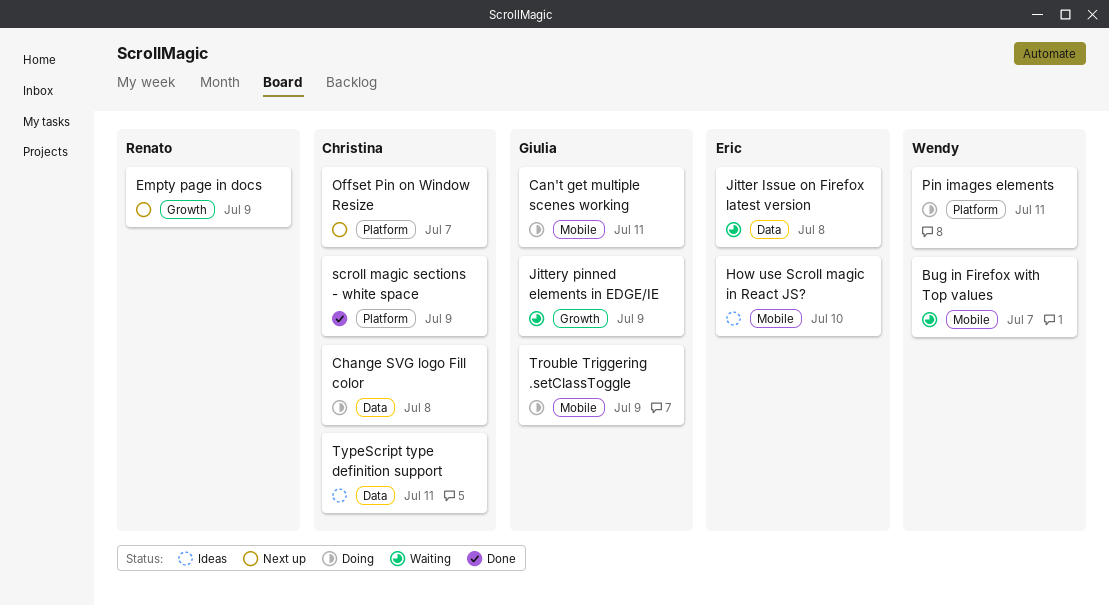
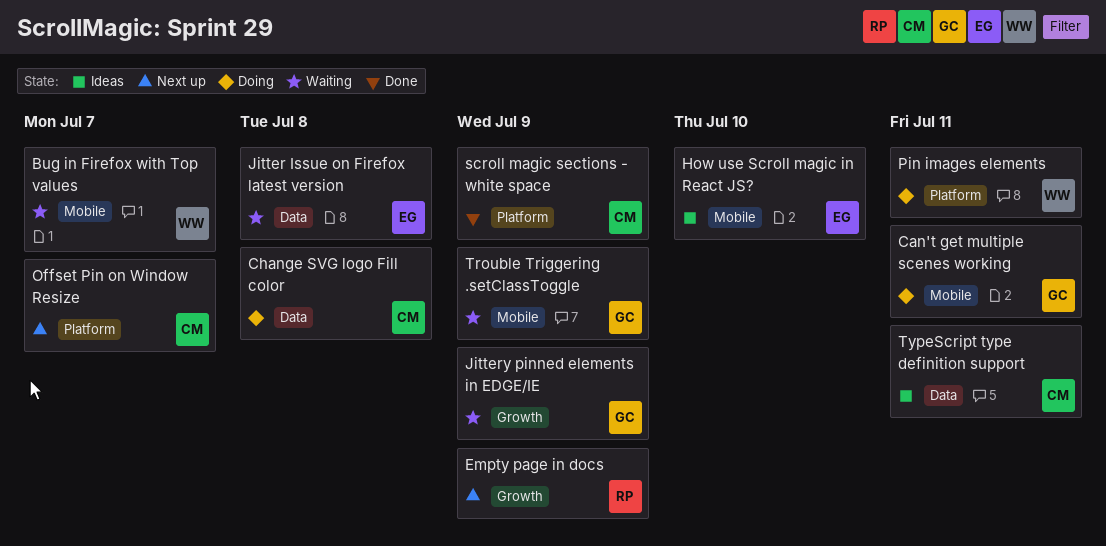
Trouble Triggering .setClassToggle, status: Doing -> Waiting

